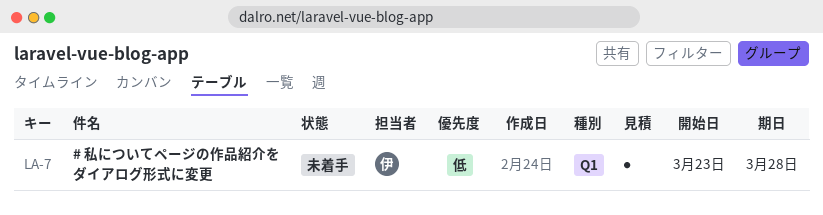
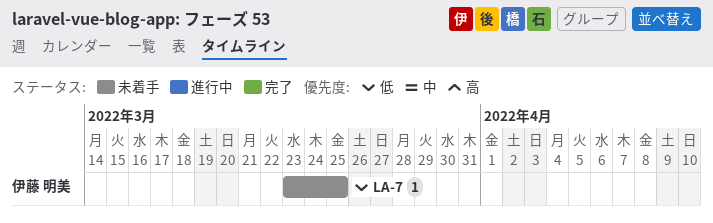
LA-7, due: Mar 28 -> Mar 25

